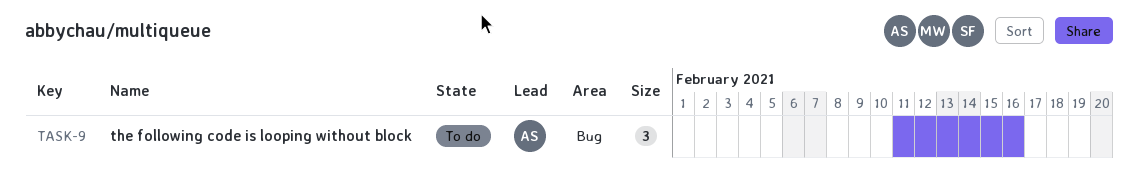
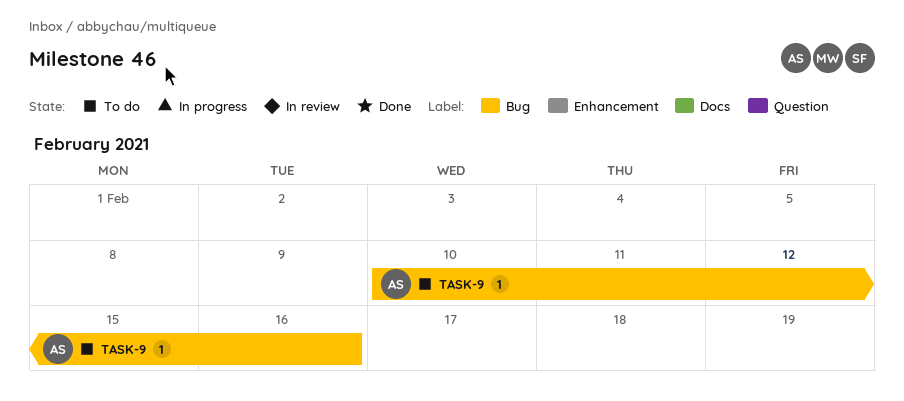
TASK-9, estimate: 3 -> 1
TASK-9, start: Feb 11 -> Feb 10

